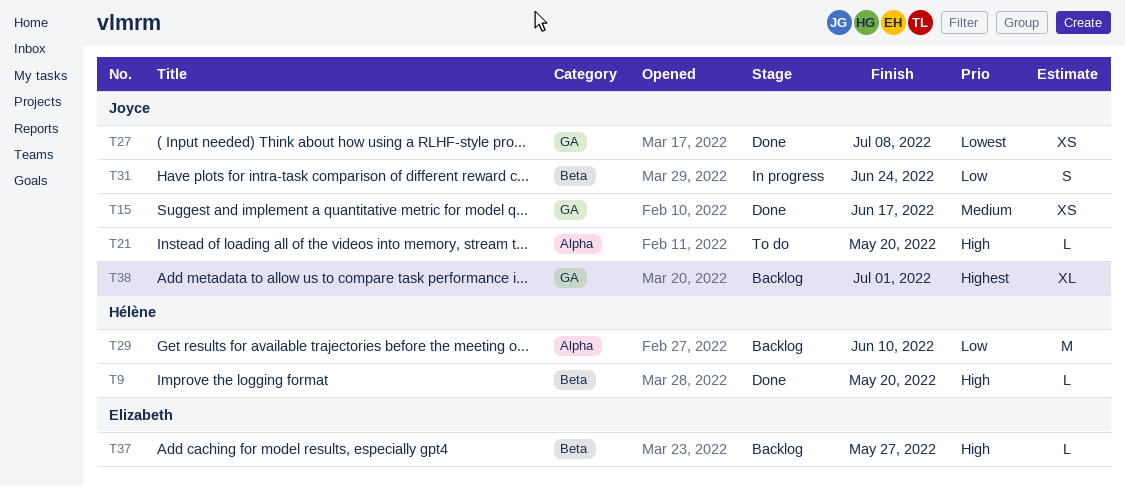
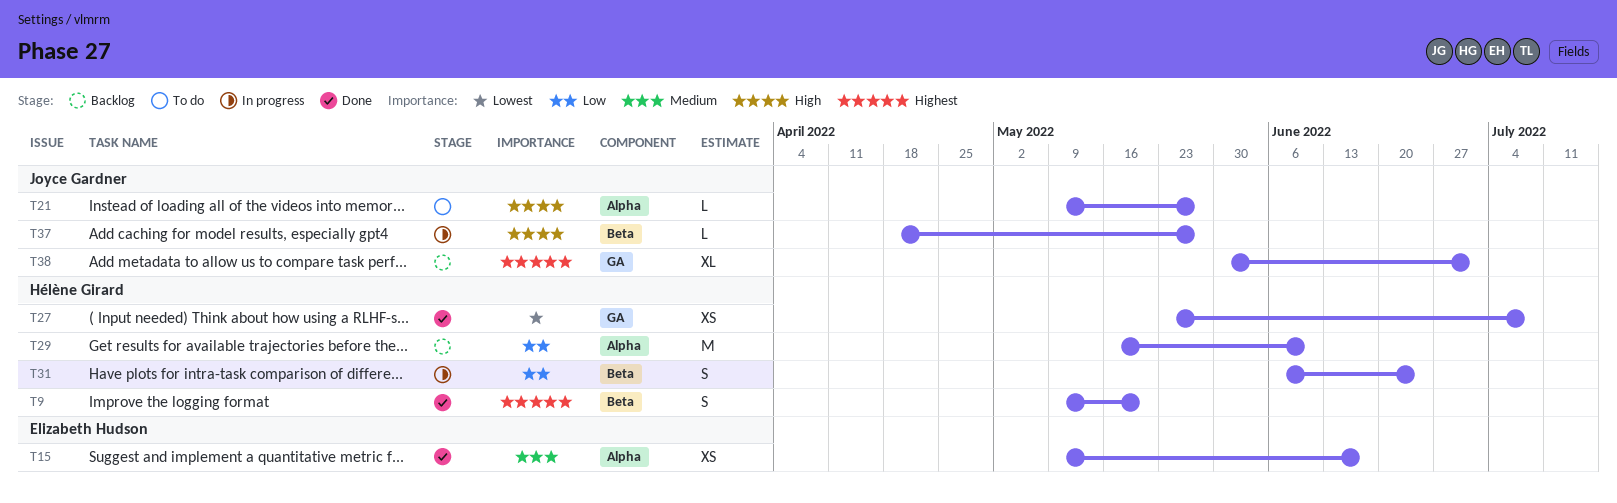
T9, priority: High -> Highest
T9, estimate: L -> S
T15, owner: Joyce Gardner -> Elizabeth Hudson
T15, label: GA -> Alpha
T21, due: May 20 -> May 27
T27, owner: Joyce Gardner -> Hélène Girard
T31, owner: Joyce Gardner -> Hélène Girard
T37, status: Backlog -> In progress
T37, owner: Elizabeth Hudson -> Joyce Gardner

